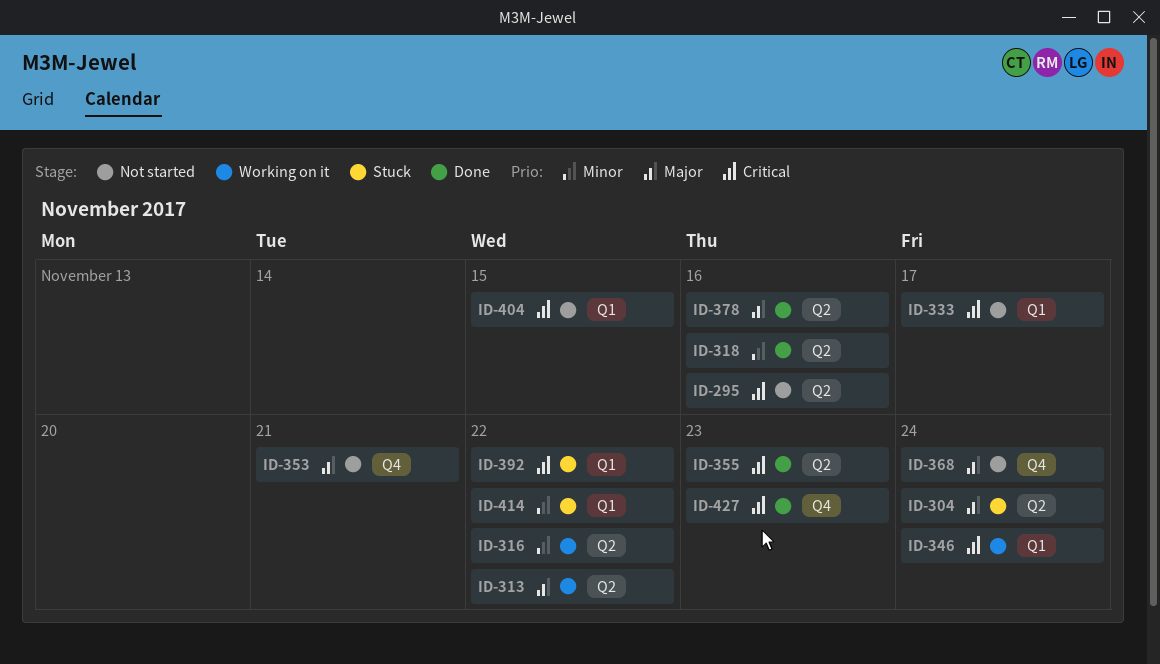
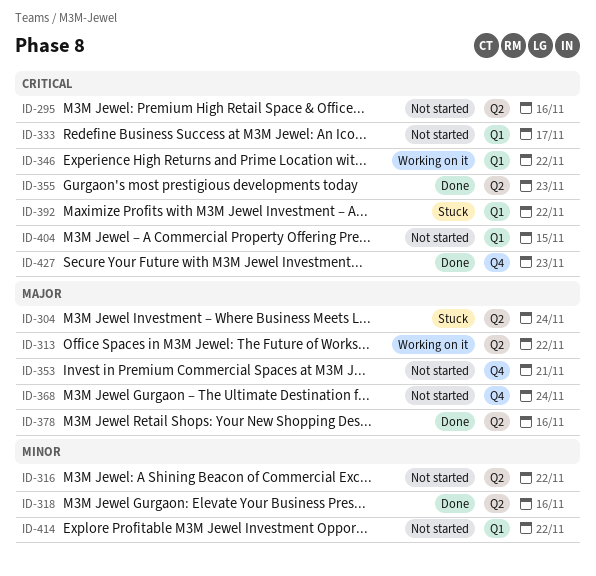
ID-316, status: Working on it -> Not started
ID-346, due: Nov 24 -> Nov 22
ID-414, status: Stuck -> Not started

